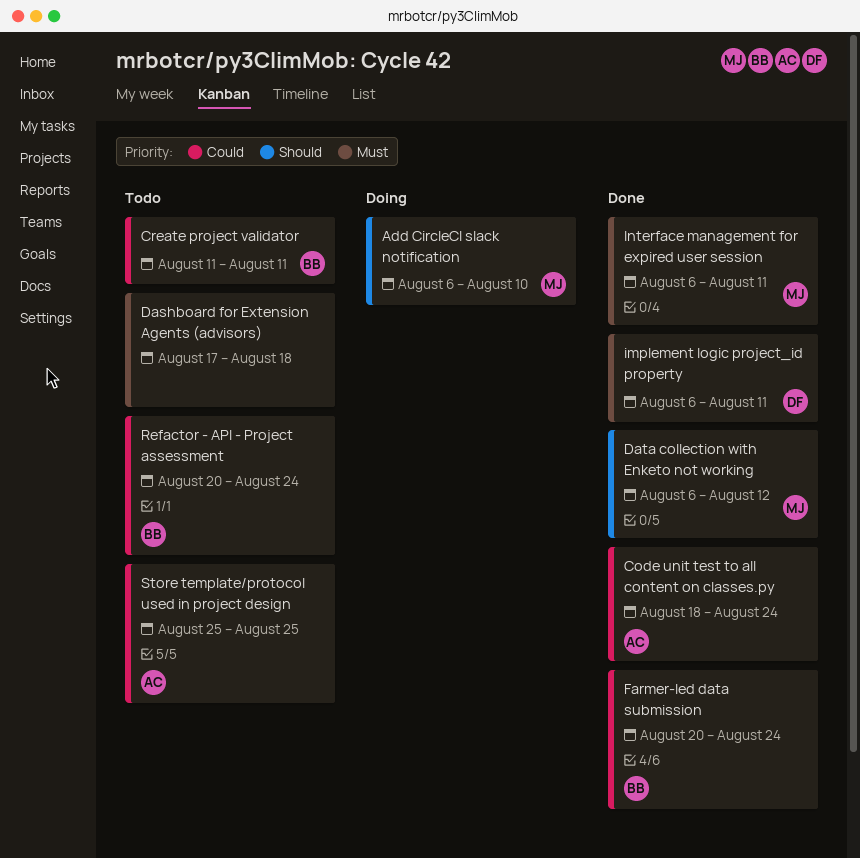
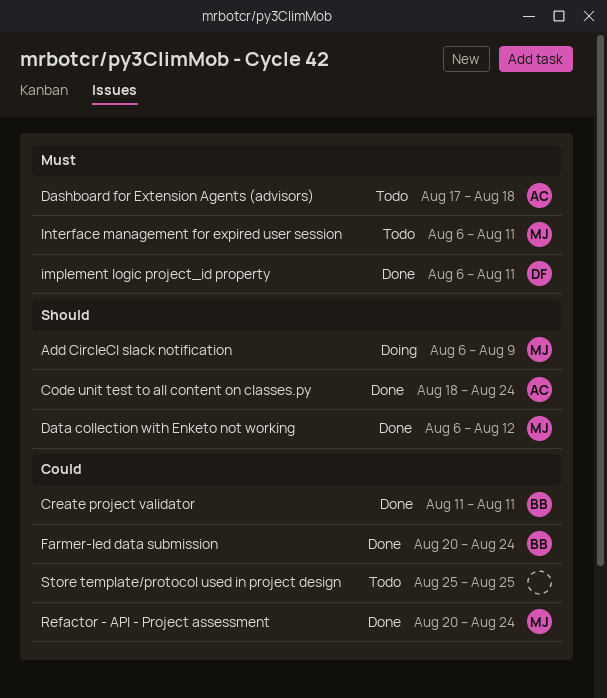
Add CircleCI slack notification, due: Aug 10 -> Aug 9
Code unit test to all content on classes.py, priority: Could -> Should
Create project validator, status: Todo -> Done
Dashboard for Extension Agents (advisors), owner: none -> AC
Interface management for expired user session, status: Done -> Todo
Refactor - API - Project assessment, status: Todo -> Done
Refactor - API - Project assessment, owner: BB -> MJ
Store template/protocol used in project design, owner: AC -> none

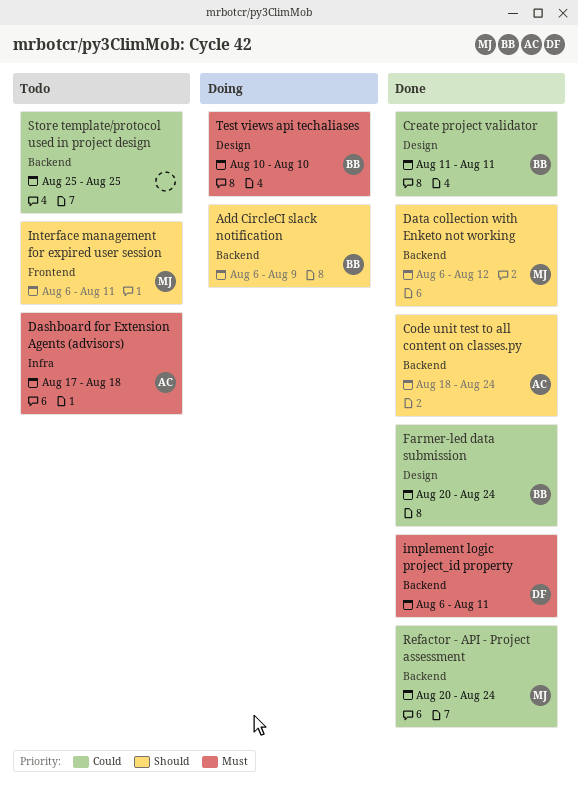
Add CircleCI slack notification, owner: MJ -> BB
Interface management for expired user session, priority: Must -> Should
Test views api techaliases: none -> present

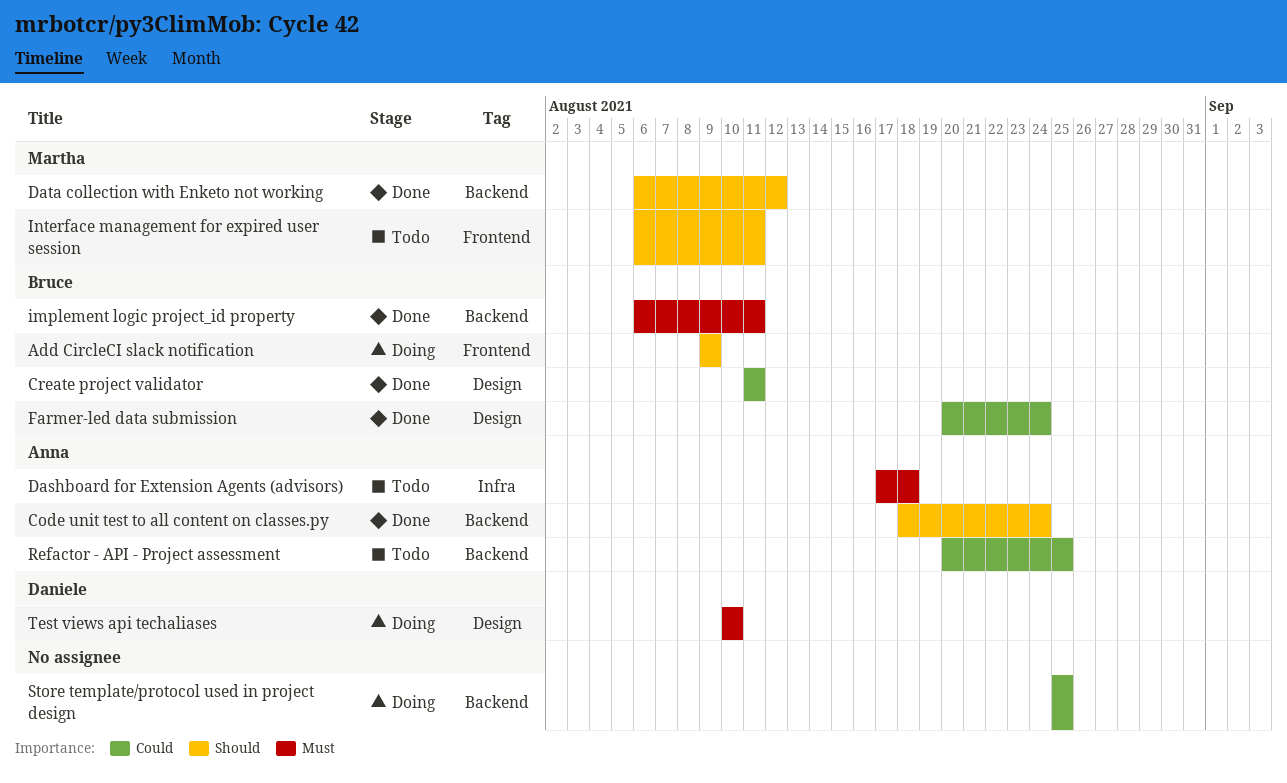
Add CircleCI slack notification, label: Backend -> Frontend
Add CircleCI slack notification, start: Aug 6 -> Aug 9
implement logic project_id property, owner: Daniele -> Bruce
Refactor - API - Project assessment, status: Done -> Todo
Refactor - API - Project assessment, owner: Martha -> Anna
Refactor - API - Project assessment, due: Aug 24 -> Aug 25
Store template/protocol used in project design, status: Todo -> Doing
Test views api techaliases, owner: Bruce -> Daniele

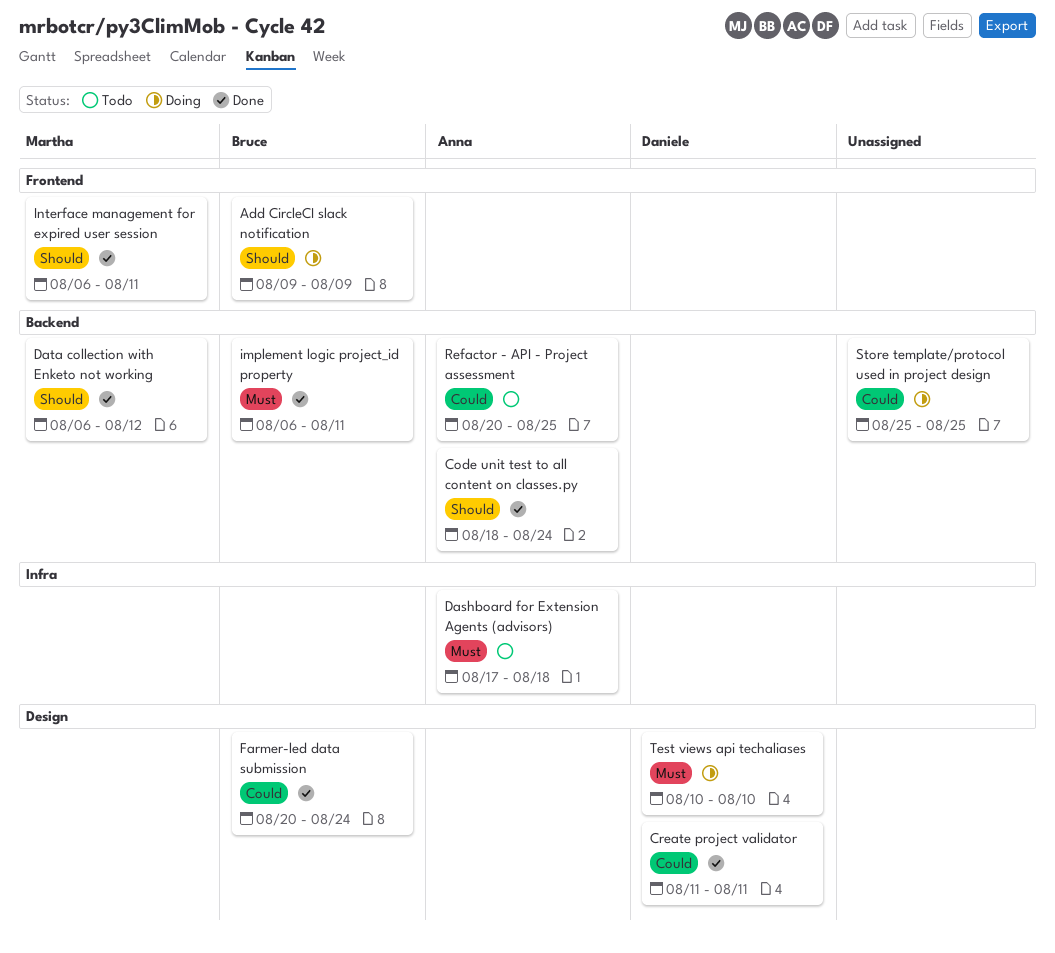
Create project validator, owner: Bruce -> Daniele
Interface management for expired user session, status: Todo -> Done

